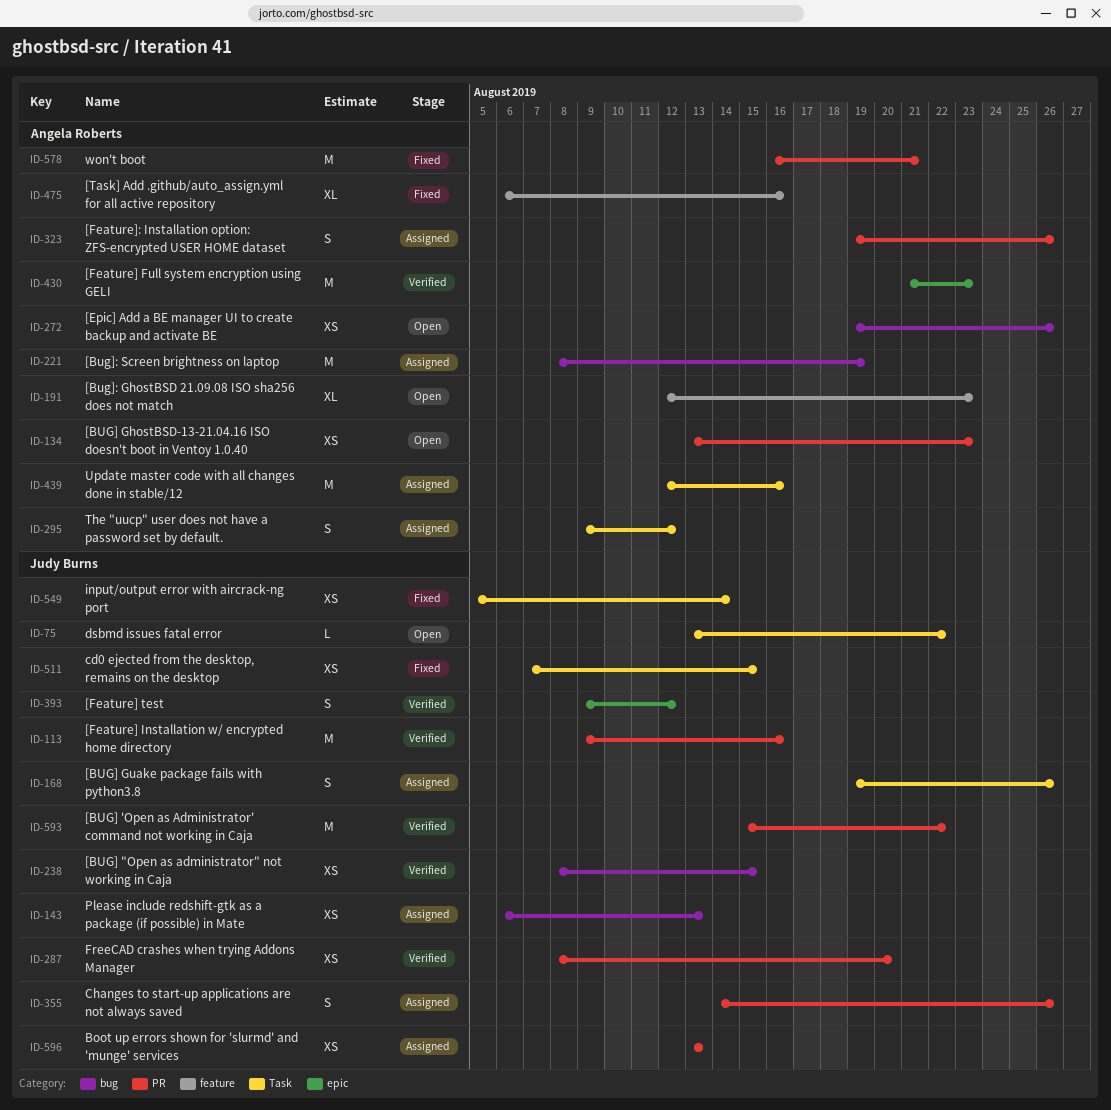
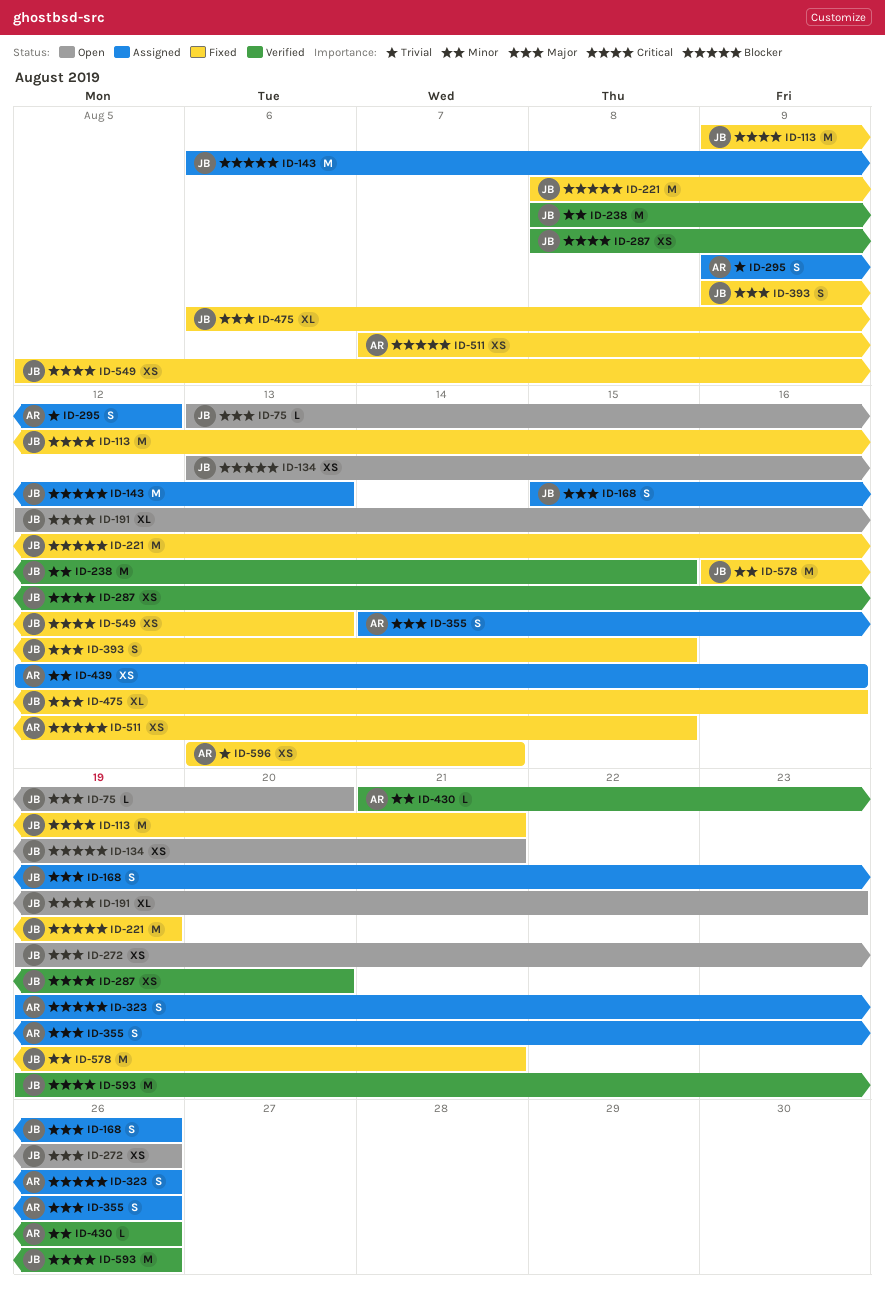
ID-75, due: Aug 22 -> Aug 20
ID-113, status: Verified -> Fixed
ID-113, due: Aug 16 -> Aug 21
ID-134, owner: Angela Roberts -> Judy Burns
ID-134, due: Aug 23 -> Aug 21
ID-143, estimate: XS -> M
ID-168, start: Aug 19 -> Aug 15
ID-191, owner: Angela Roberts -> Judy Burns
ID-221, status: Assigned -> Fixed
ID-221, owner: Angela Roberts -> Judy Burns
ID-238, estimate: XS -> M
ID-272, owner: Angela Roberts -> Judy Burns
ID-355, owner: Judy Burns -> Angela Roberts
ID-393, status: Verified -> Fixed
ID-393, due: Aug 12 -> Aug 15
ID-430, estimate: M -> L
ID-430, due: Aug 23 -> Aug 26
ID-439, estimate: M -> XS
ID-475, owner: Angela Roberts -> Judy Burns
ID-511, owner: Judy Burns -> Angela Roberts
ID-549, due: Aug 14 -> Aug 13
ID-578, owner: Angela Roberts -> Judy Burns
ID-593, start: Aug 15 -> Aug 19
ID-593, due: Aug 22 -> Aug 26
ID-596, status: Assigned -> Fixed
ID-596, owner: Judy Burns -> Angela Roberts
ID-596, due: Aug 13 -> Aug 14

